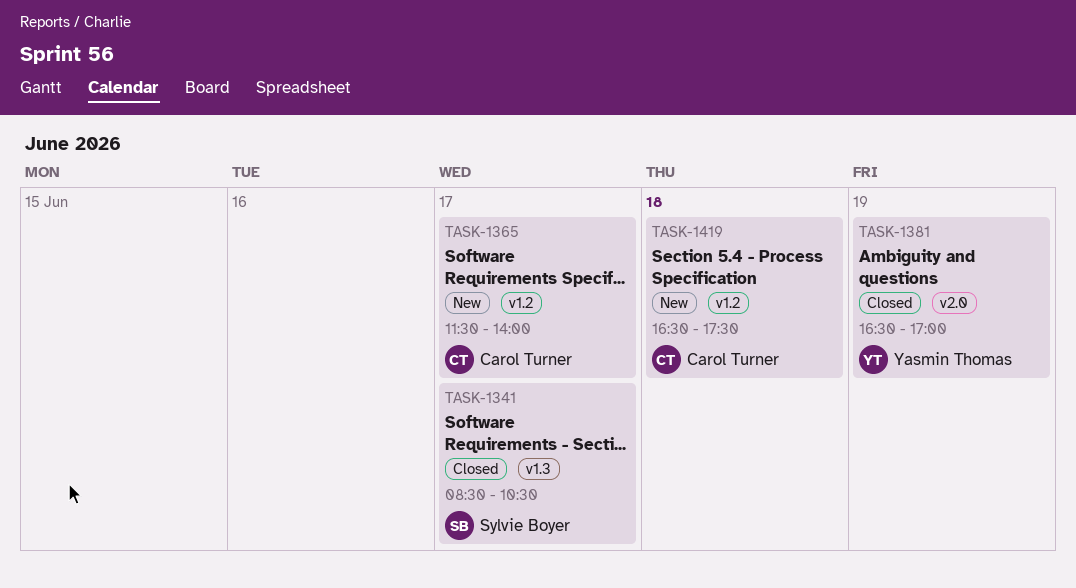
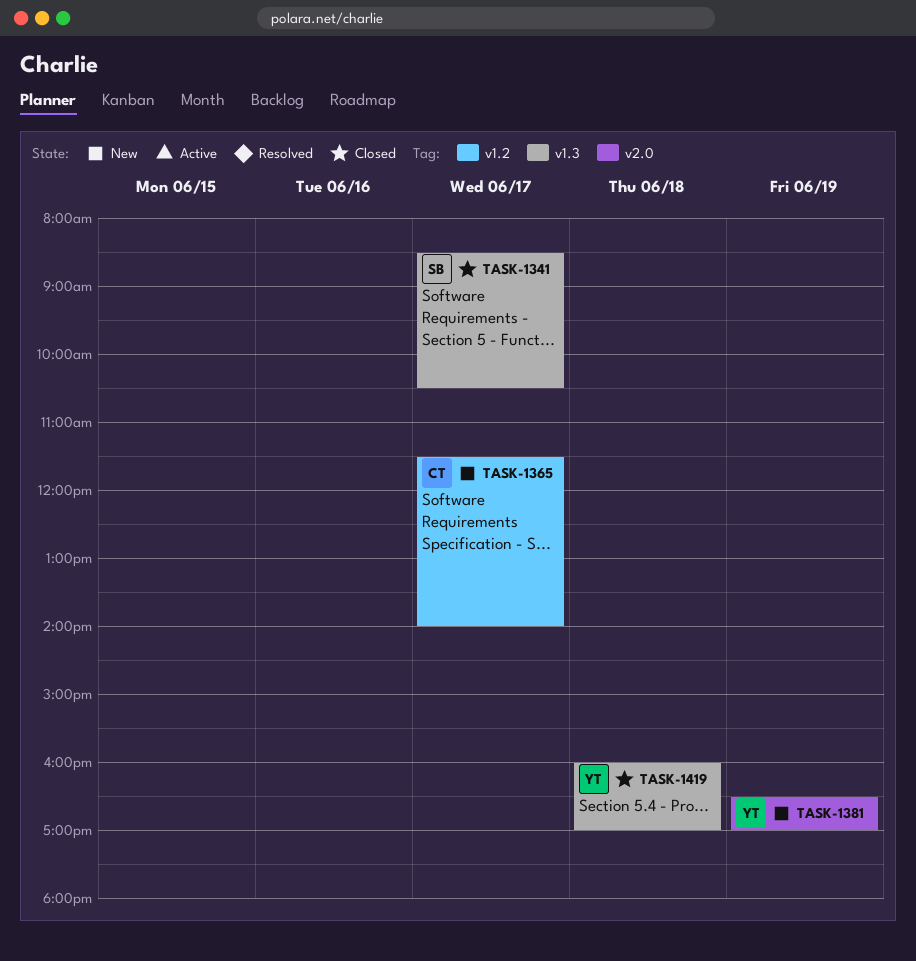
TASK-1381, status: Closed -> New
TASK-1419, status: New -> Closed
TASK-1419, owner: Carol Turner -> Yasmin Thomas
TASK-1419, label: v1.2 -> v1.3
TASK-1419, begins: 16:30 -> 16:00
TASK-1419, ends: 17:30 -> 17:00

